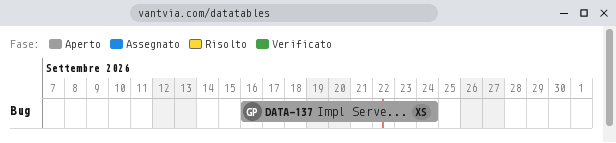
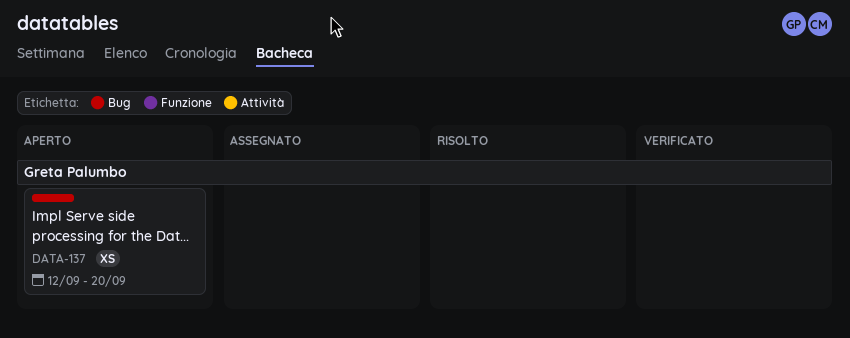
DATA-137, start: Sep 16 -> Sep 12
DATA-137, due: Sep 24 -> Sep 20

